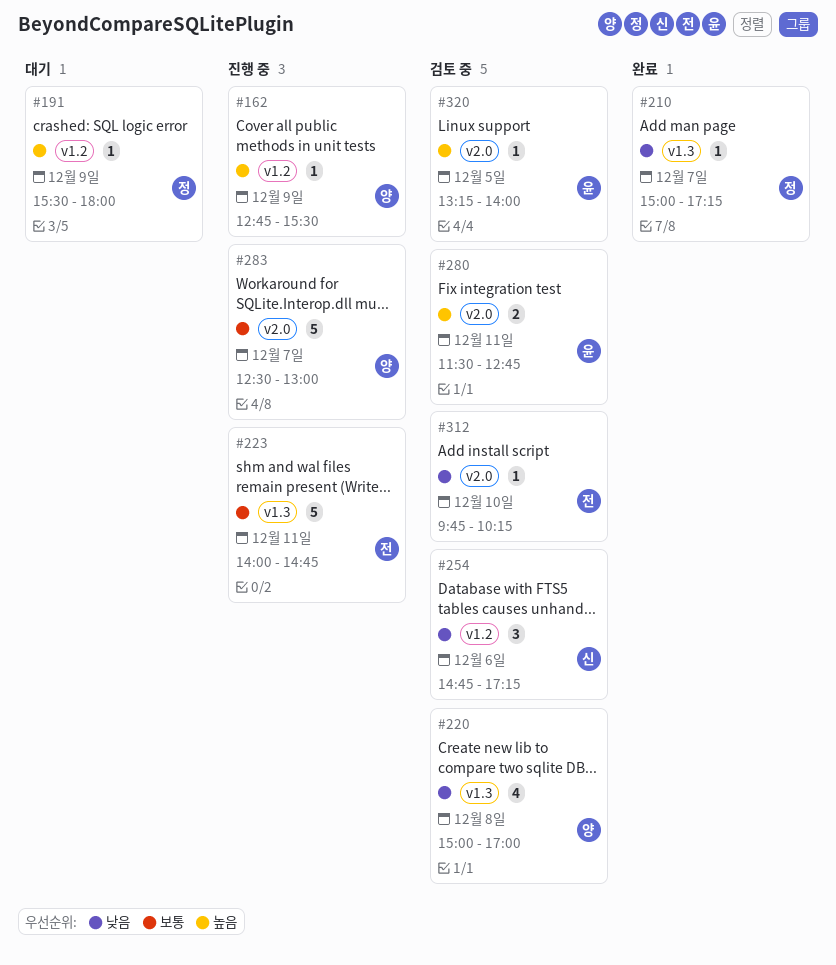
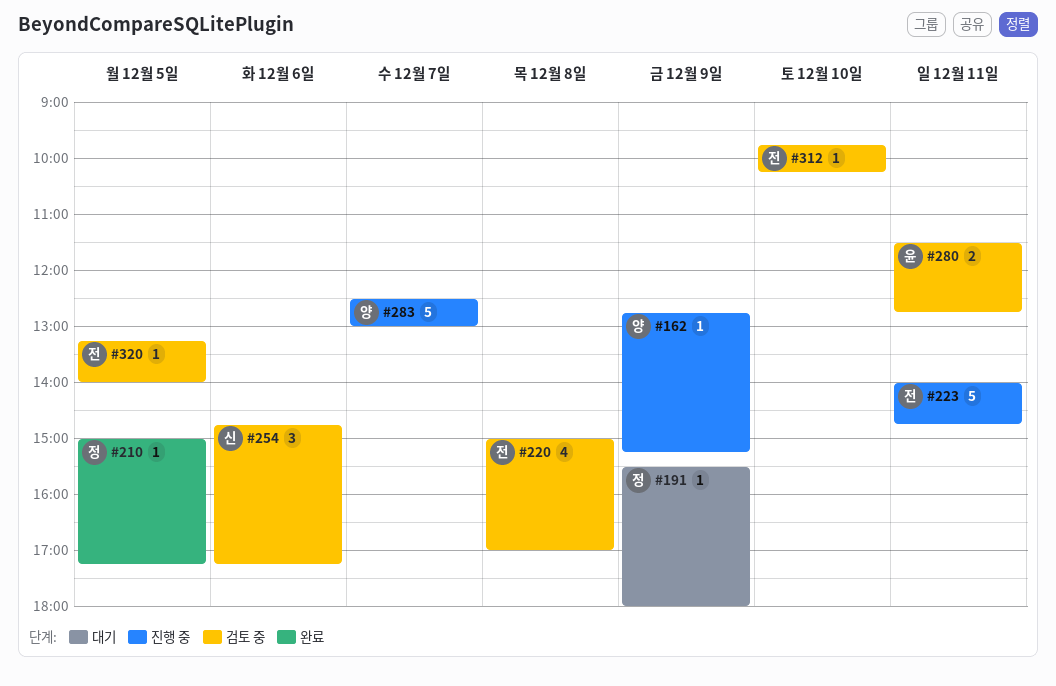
#162, ends: 15:30 -> 15:15
#210, day: Dec 7 -> Dec 5
#220, owner: 양 -> 전
#320, owner: 윤 -> 전

